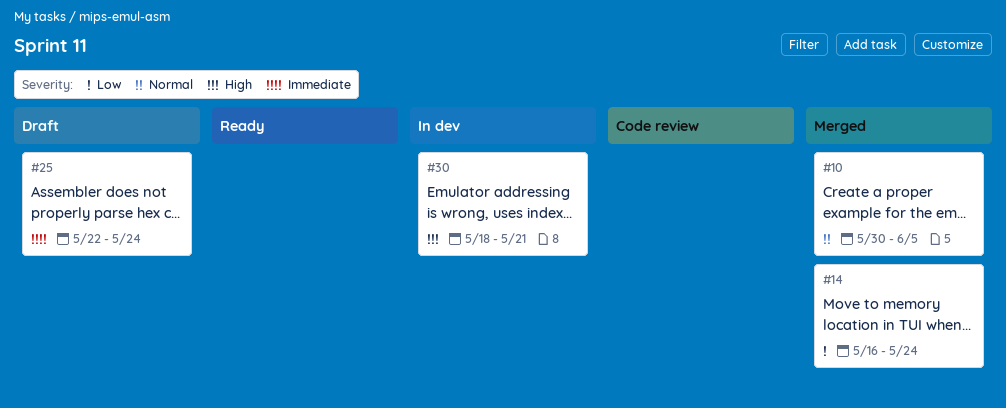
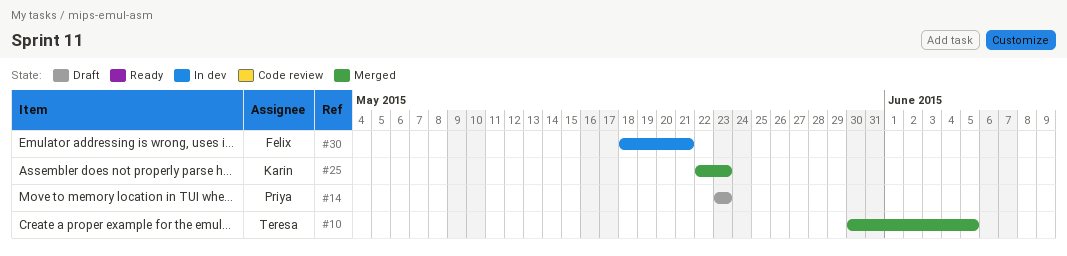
#14, status: Merged -> Draft
#14, start: May 16 -> May 23
#14, due: May 24 -> May 23
#25, status: Draft -> Merged
#25, due: May 24 -> May 23

